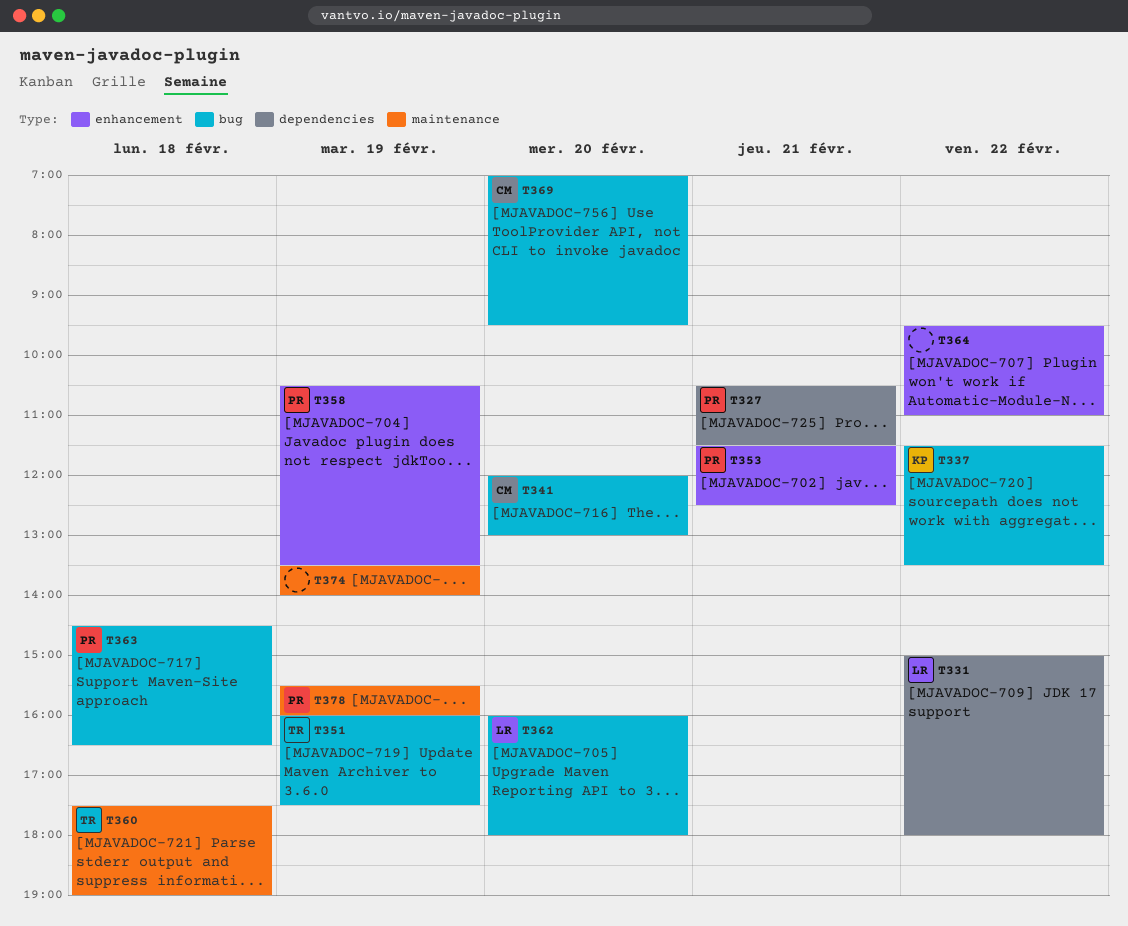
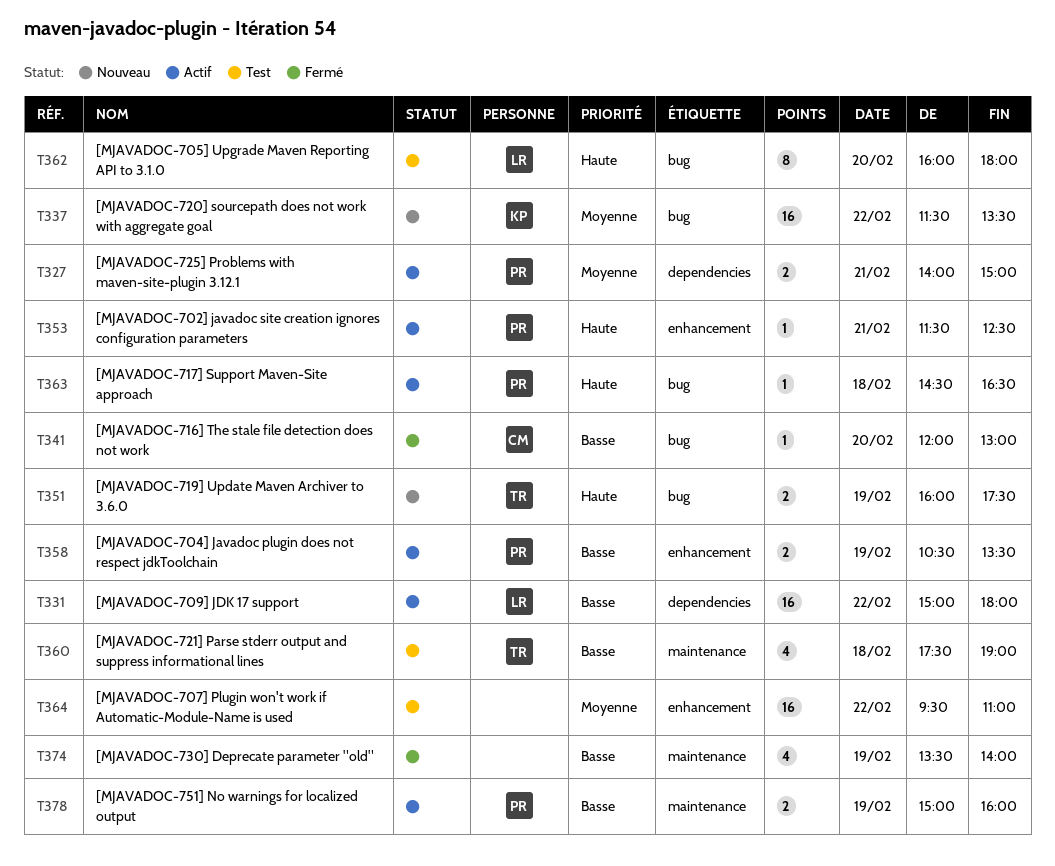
T327, begins: 10:30 -> 14:00
T327, ends: 11:30 -> 15:00
T369: present -> none
T378, begins: 15:30 -> 15:00

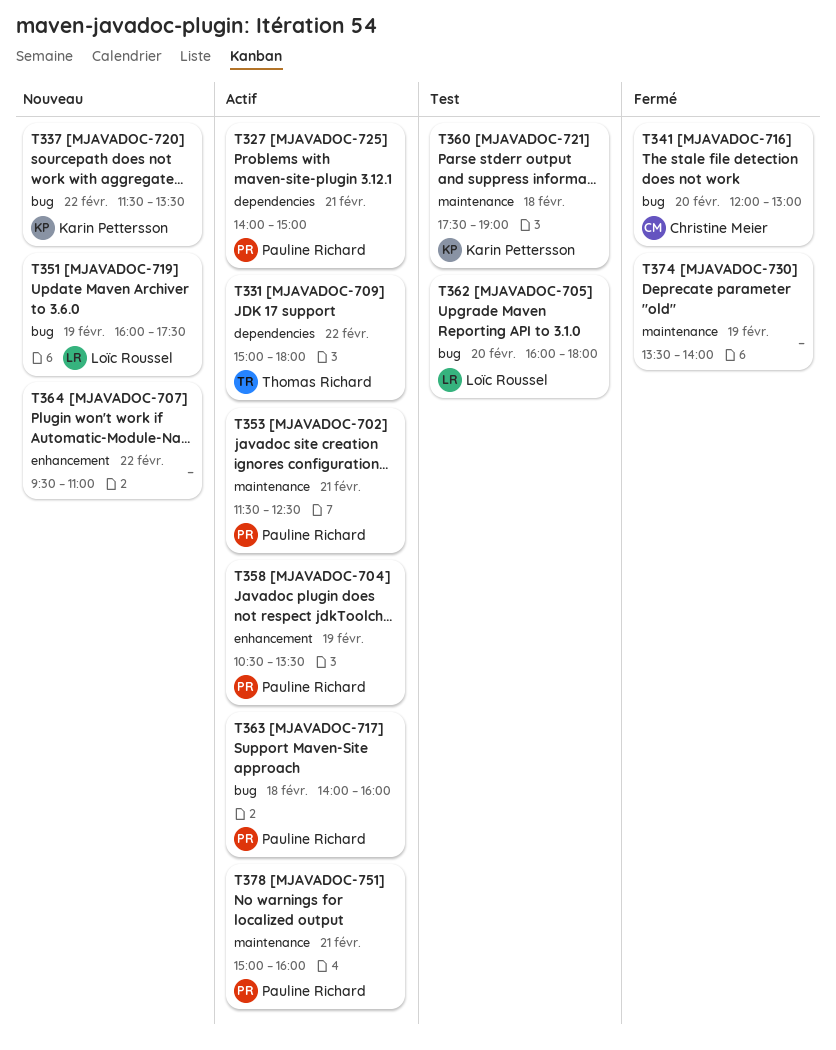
T331, owner: Loïc Roussel -> Thomas Richard
T351, owner: Thomas Richard -> Loïc Roussel
T353, label: enhancement -> maintenance
T360, owner: Thomas Richard -> Karin Pettersson
T363, begins: 14:30 -> 14:00
T363, ends: 16:30 -> 16:00
T364, status: Test -> Nouveau
T378, day: Feb 19 -> Feb 21

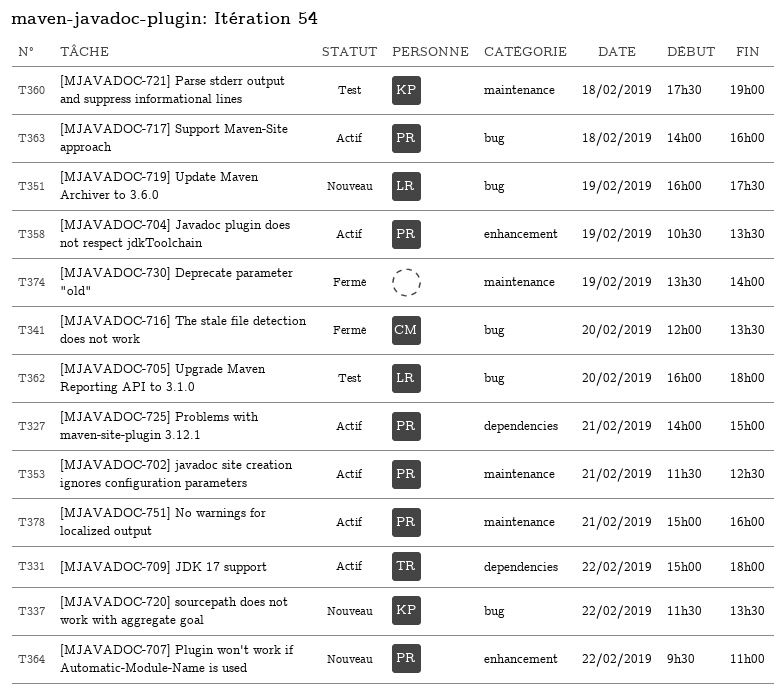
T341, ends: 13:00 -> 13:30
T364, owner: none -> Pauline Richard

